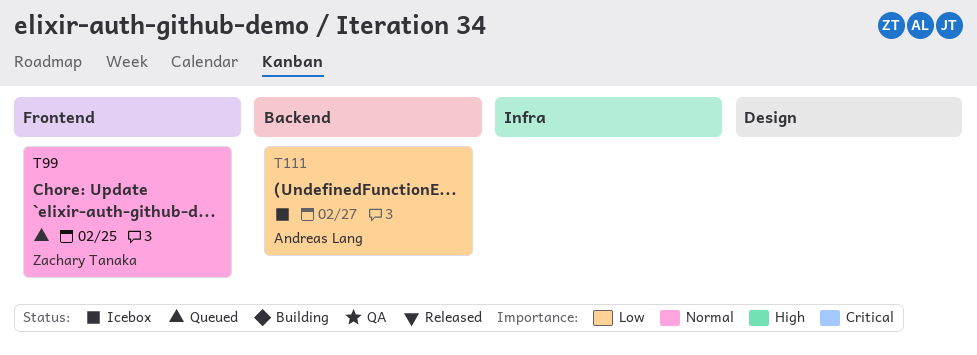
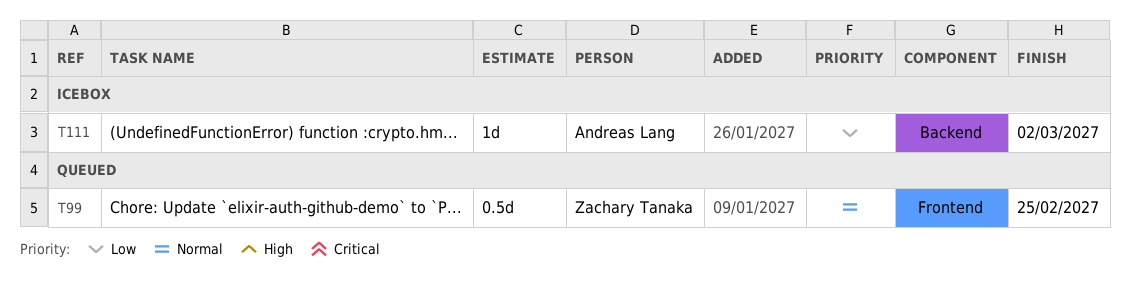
T111, due: Feb 27 -> Mar 2

